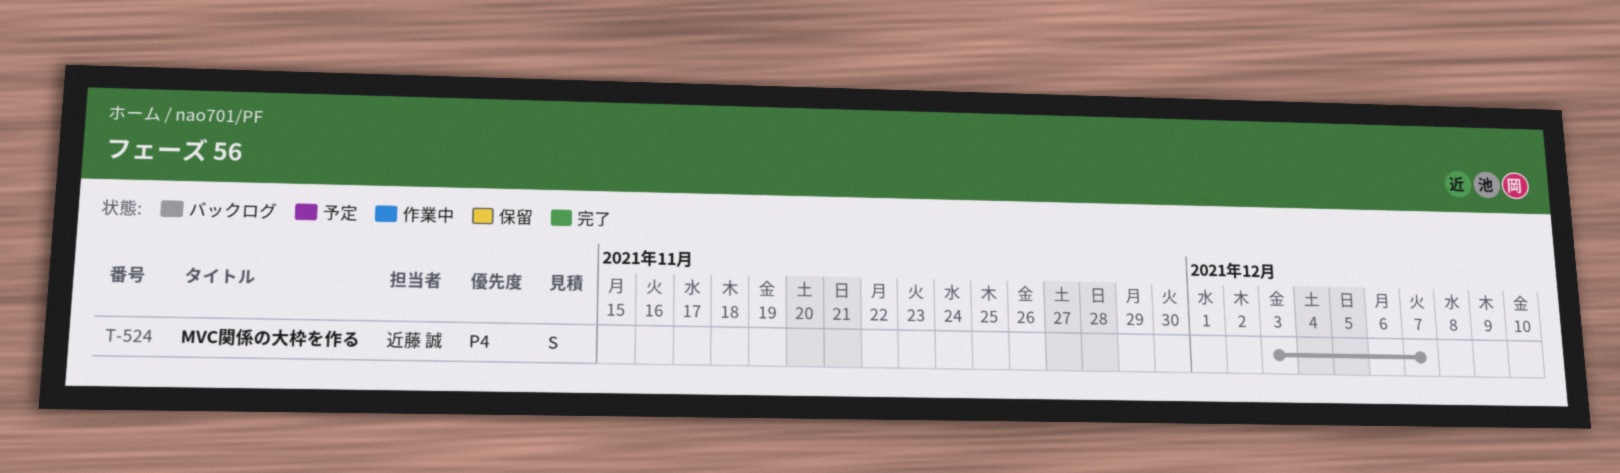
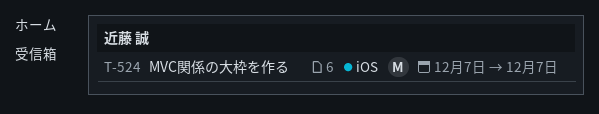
T-524, estimate: S -> M
T-524, start: Dec 3 -> Dec 7

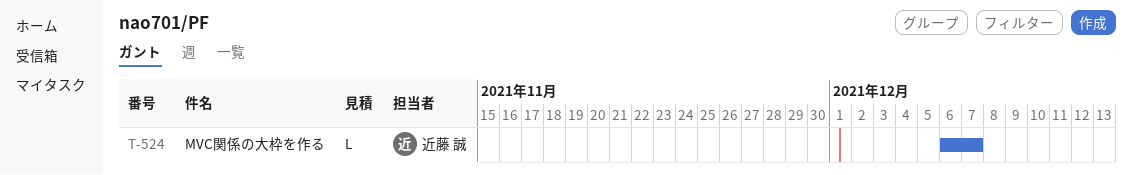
T-524, estimate: M -> L
T-524, start: Dec 7 -> Dec 6

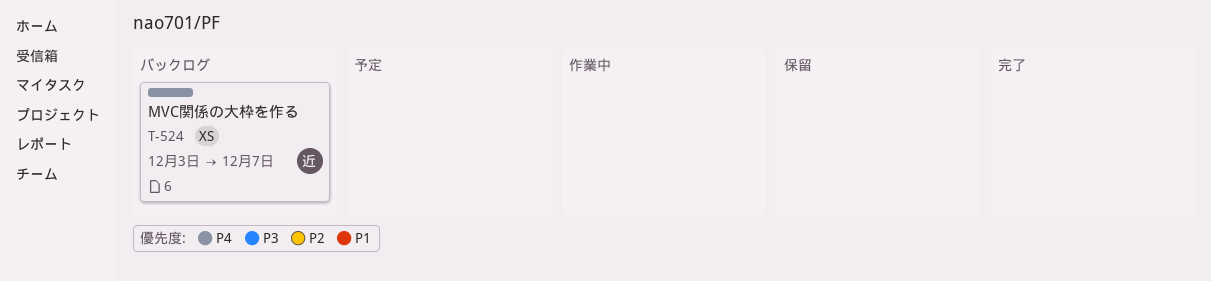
T-524, estimate: L -> XS
T-524, start: Dec 6 -> Dec 3

